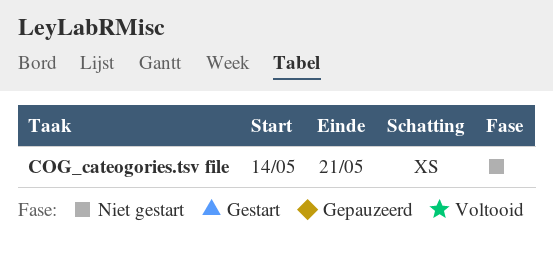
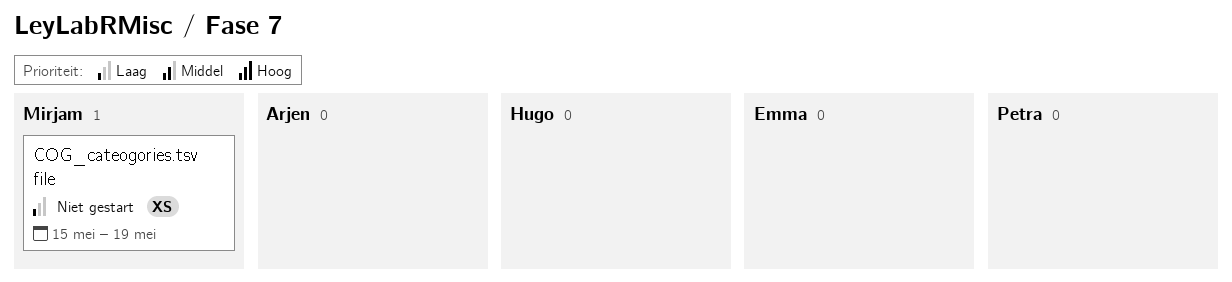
COG_cateogories.tsv file, start: May 14 -> May 15
COG_cateogories.tsv file, due: May 21 -> May 19

